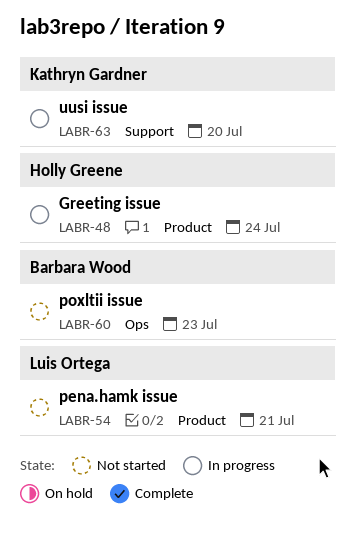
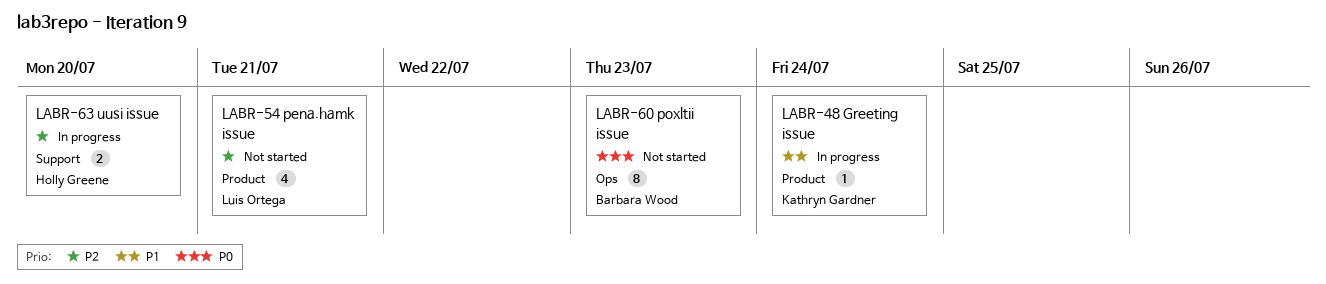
LABR-48, owner: Holly Greene -> Kathryn Gardner
LABR-63, owner: Kathryn Gardner -> Holly Greene

